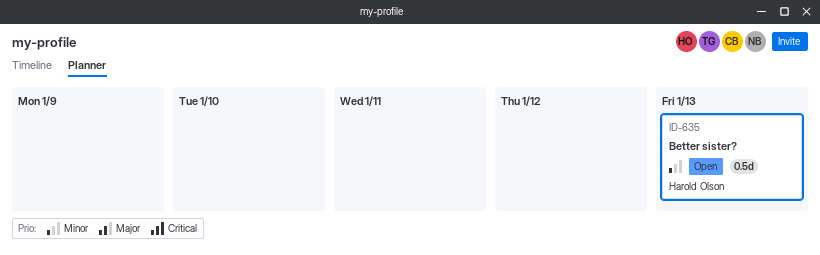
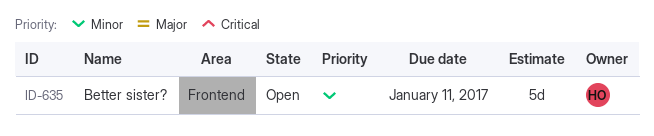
ID-635, estimate: 0.5d -> 5d
ID-635, due: Jan 13 -> Jan 11

